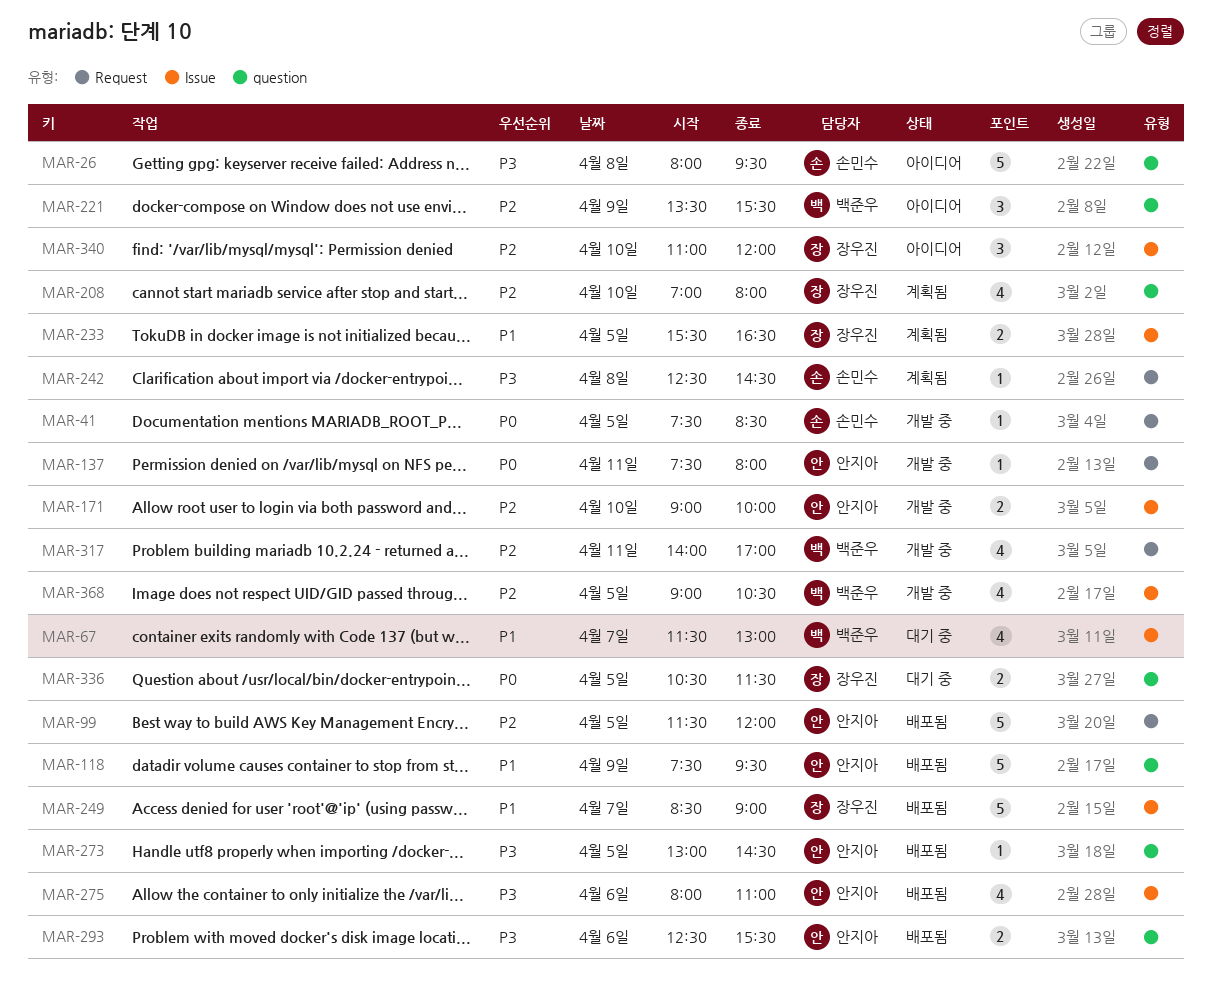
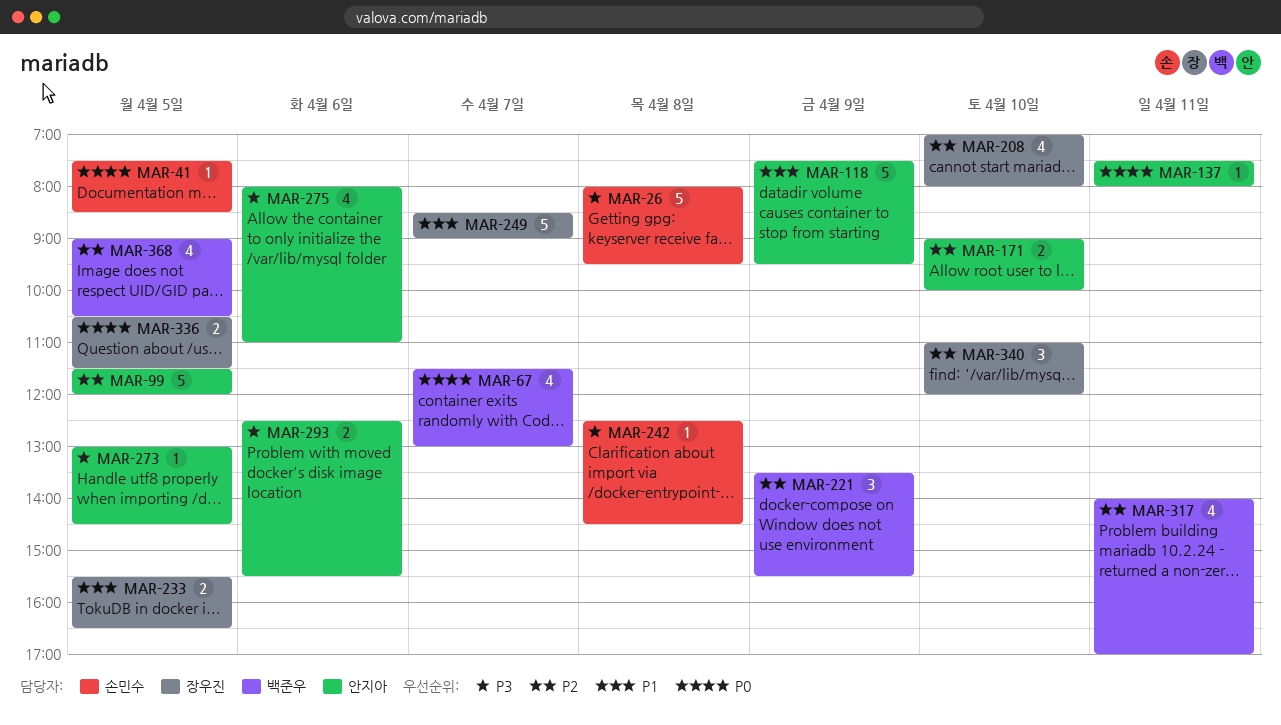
MAR-67, priority: P1 -> P0

